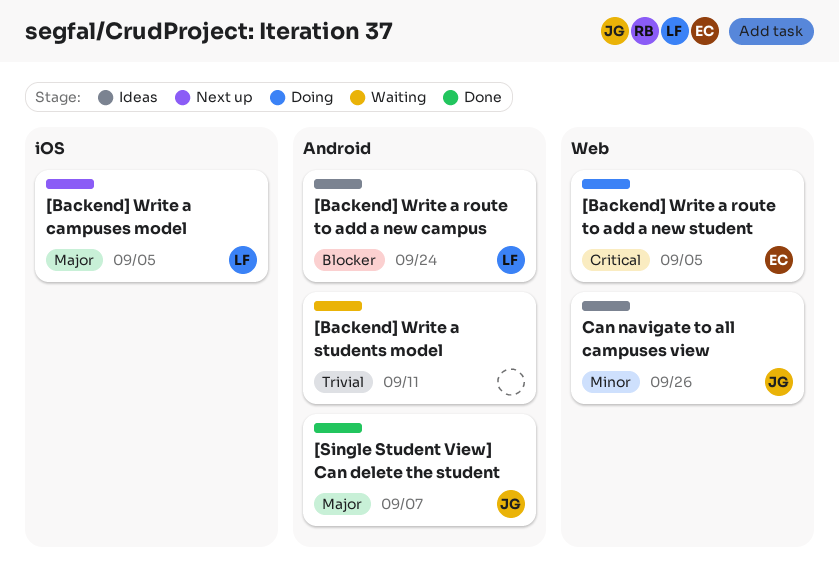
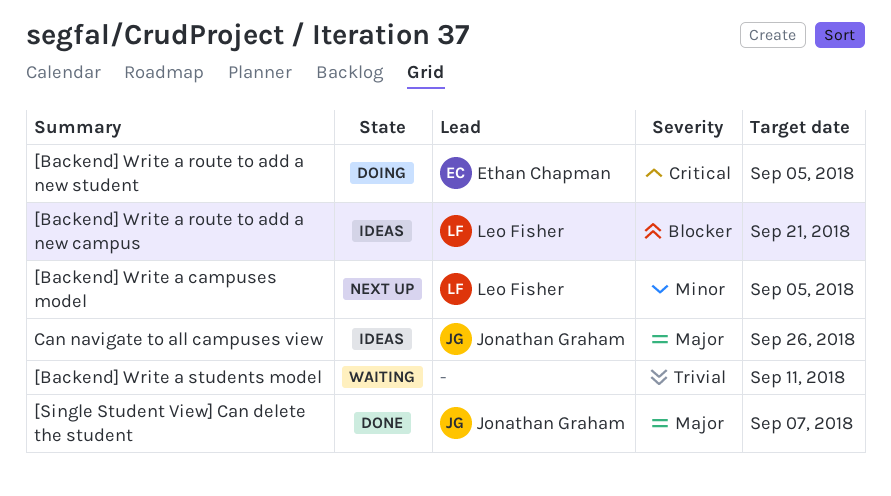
[Backend] Write a campuses model, priority: Major -> Minor
[Backend] Write a route to add a new campus, due: Sep 24 -> Sep 21
Can navigate to all campuses view, priority: Minor -> Major

